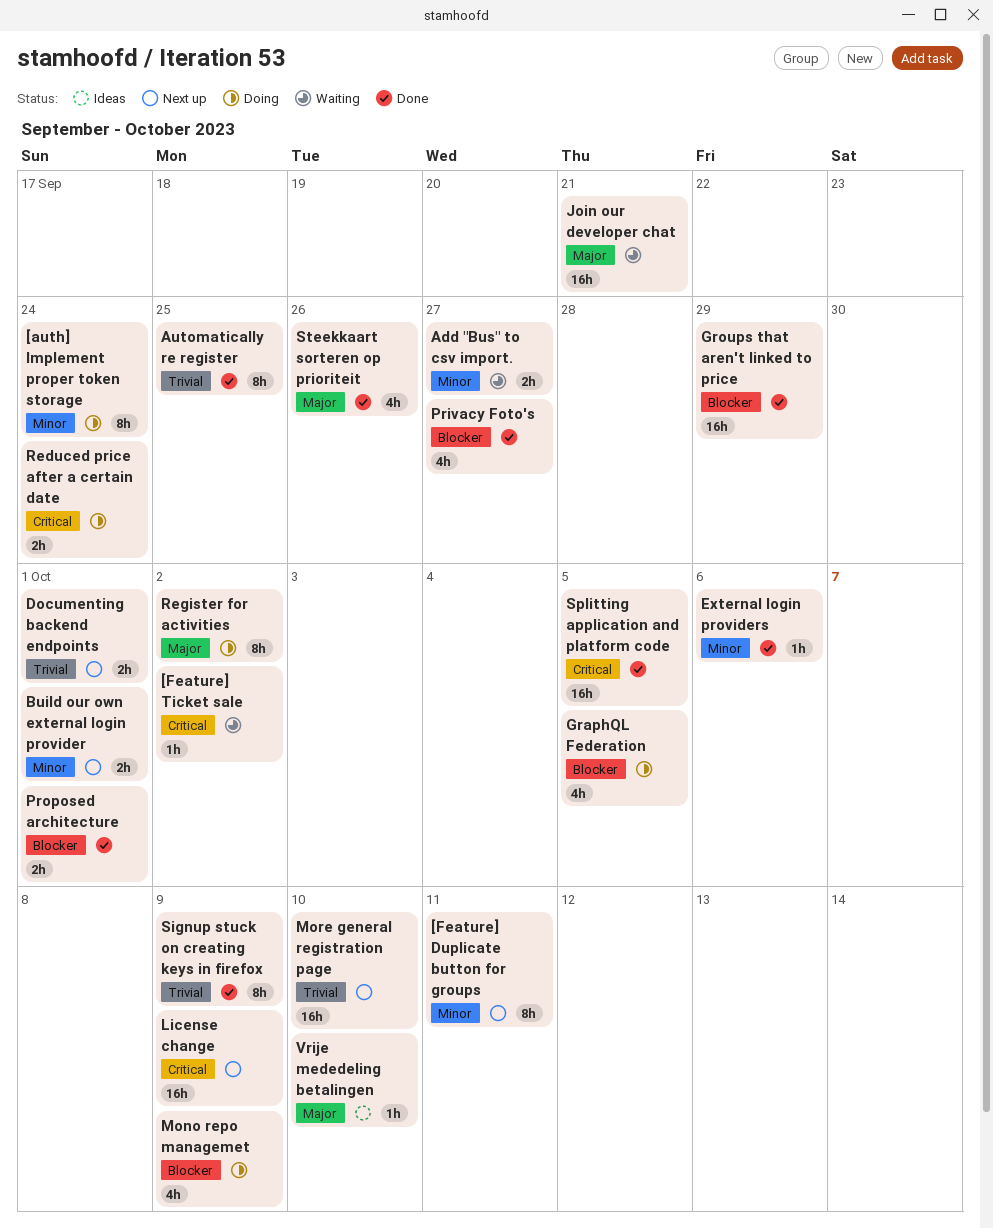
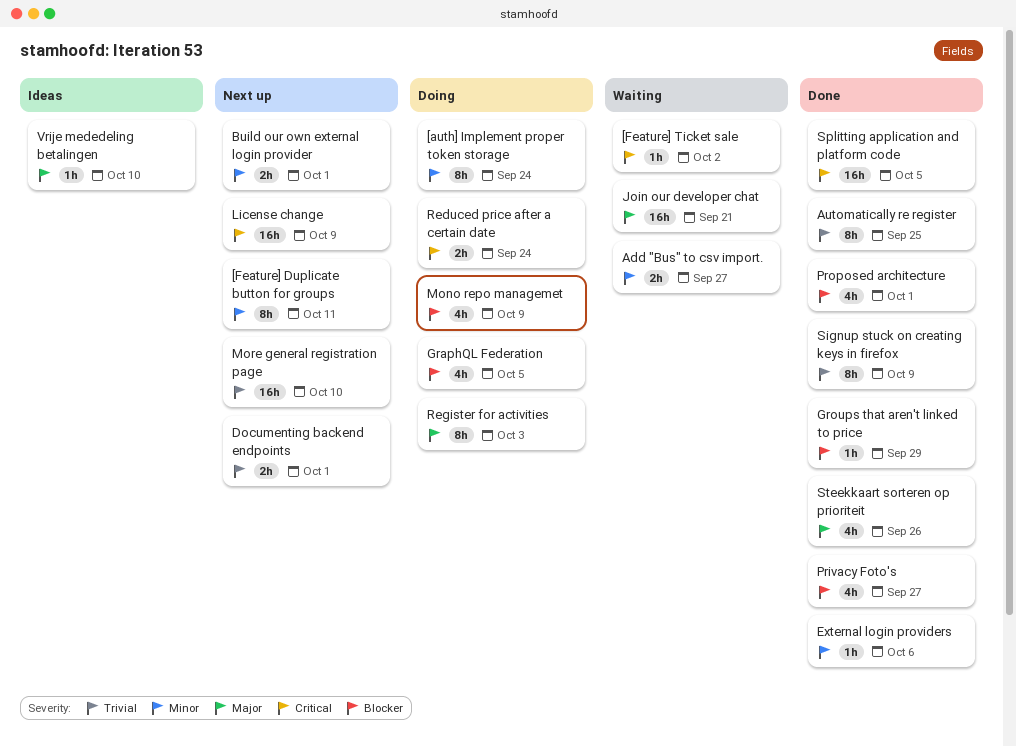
Groups that aren't linked to price, estimate: 16h -> 1h
Proposed architecture, estimate: 2h -> 4h
Register for activities, due: Oct 2 -> Oct 3

